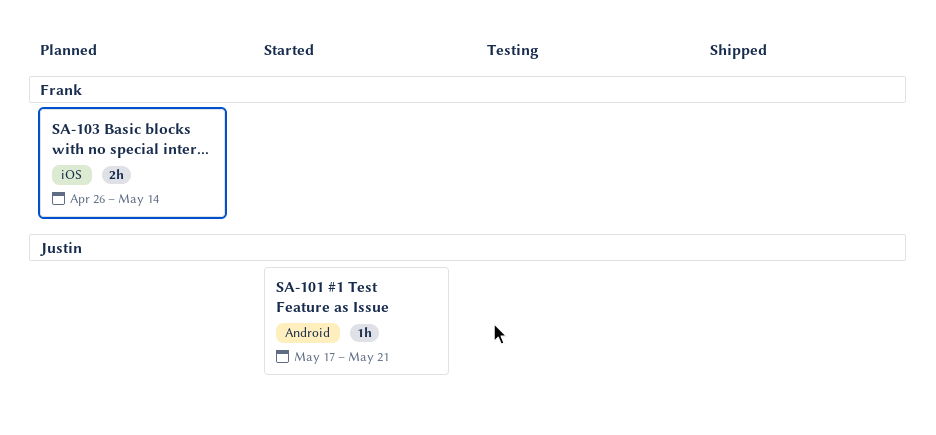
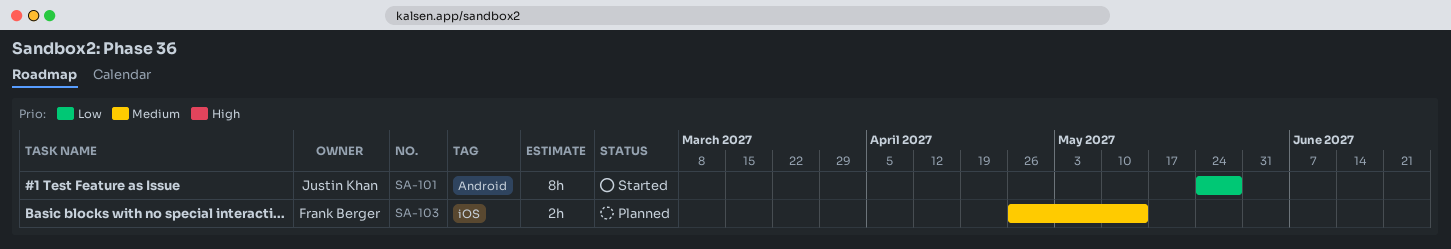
SA-101, estimate: 1h -> 8h
SA-101, start: May 17 -> May 24
SA-101, due: May 21 -> May 28

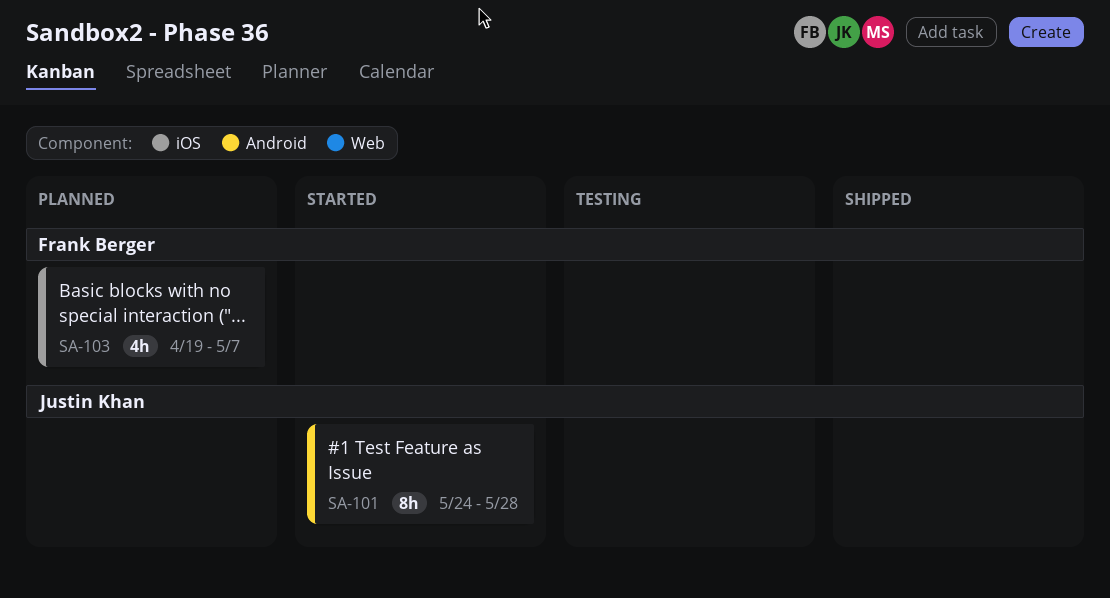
SA-103, estimate: 2h -> 4h
SA-103, start: Apr 26 -> Apr 19
SA-103, due: May 14 -> May 7

